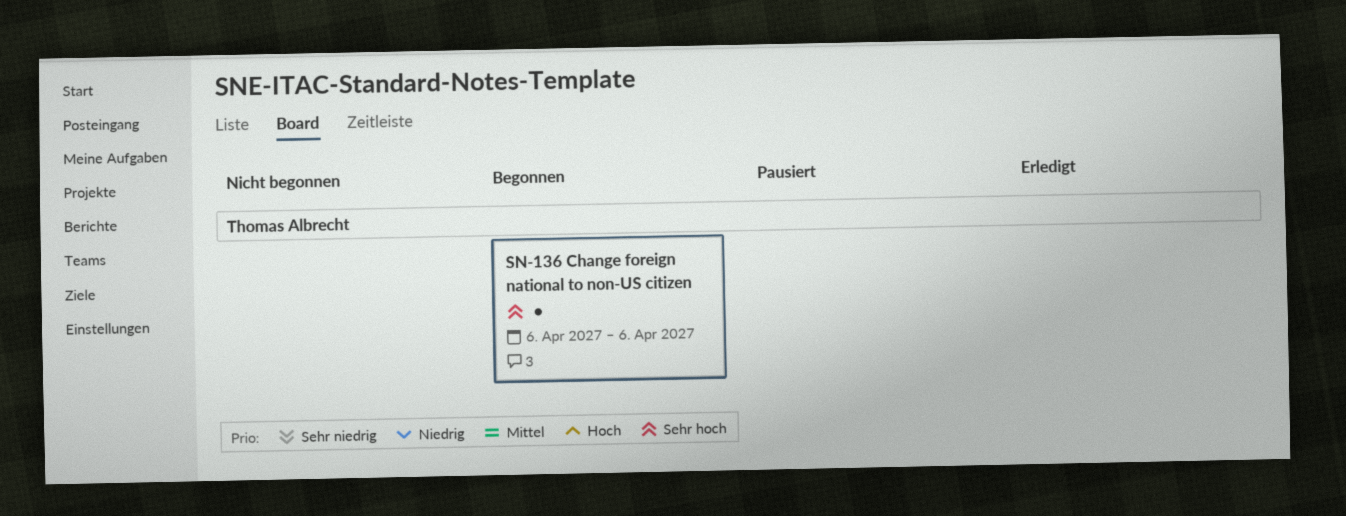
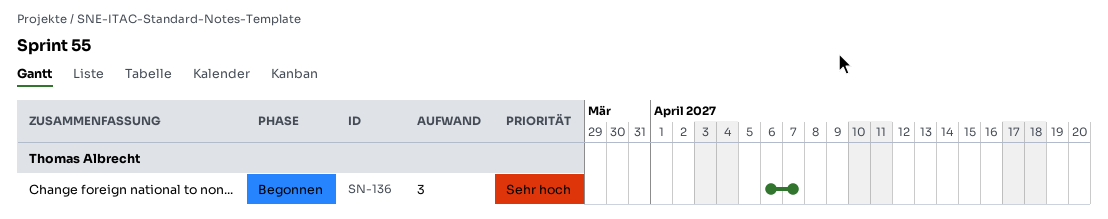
SN-136, estimate: 1 -> 3
SN-136, due: Apr 6 -> Apr 7

